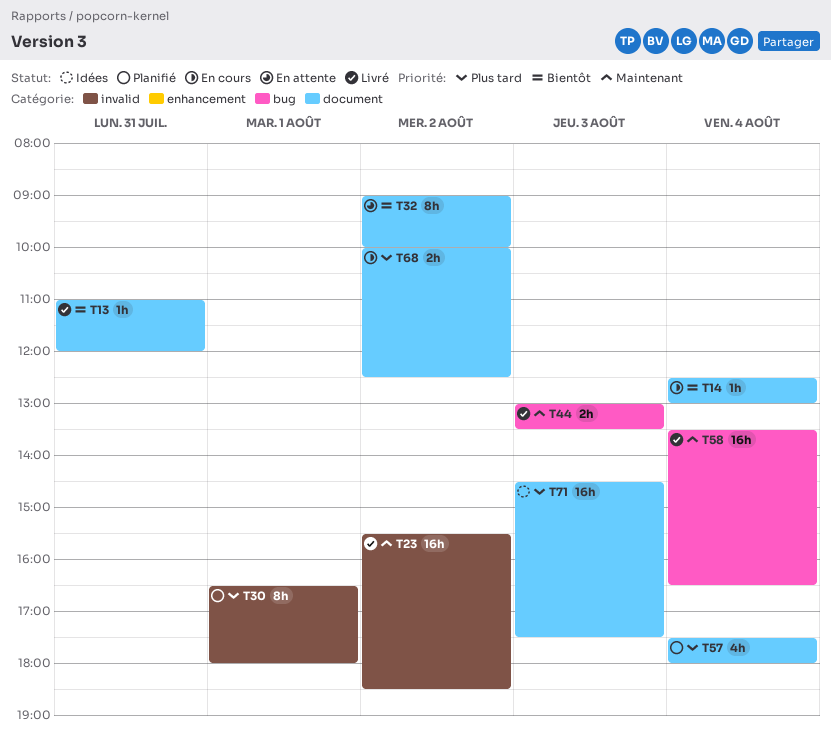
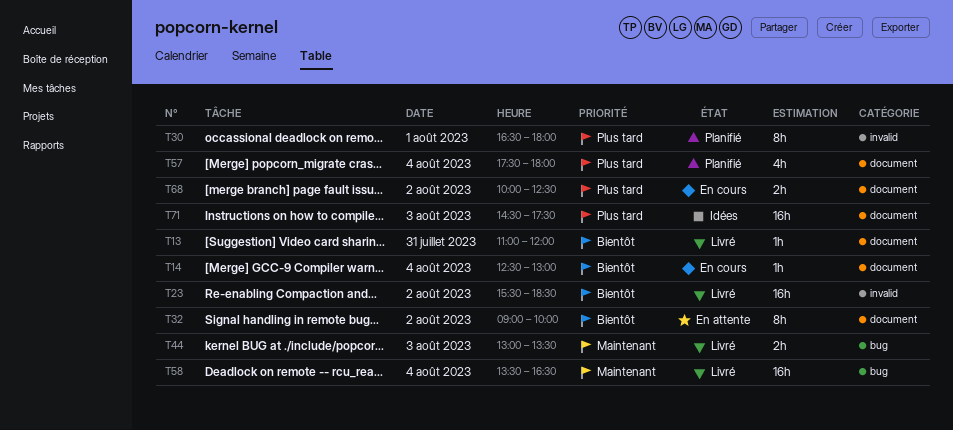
T23, priority: Maintenant -> Bientôt

